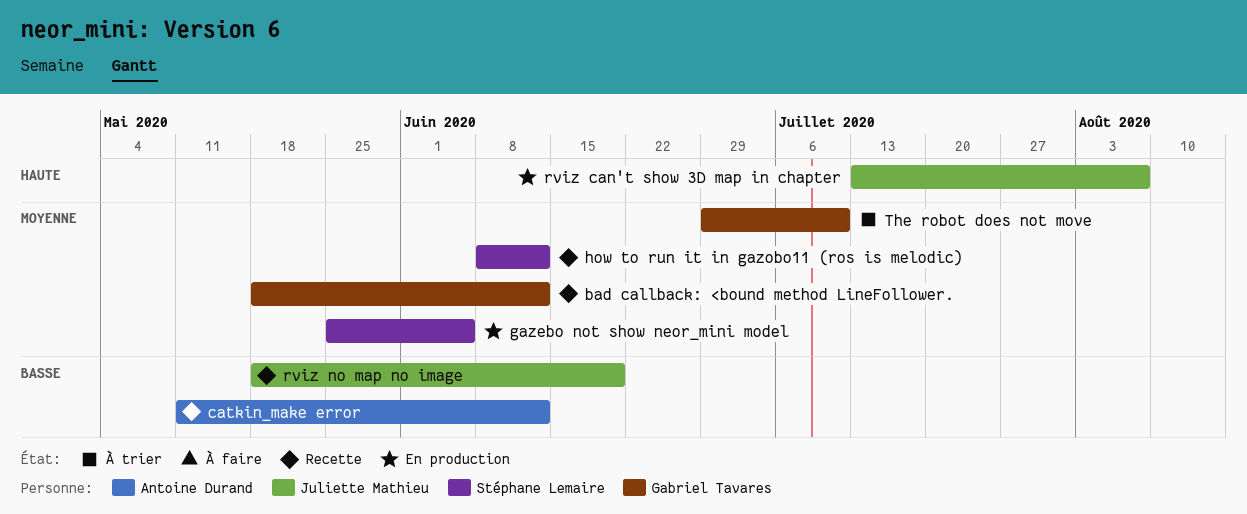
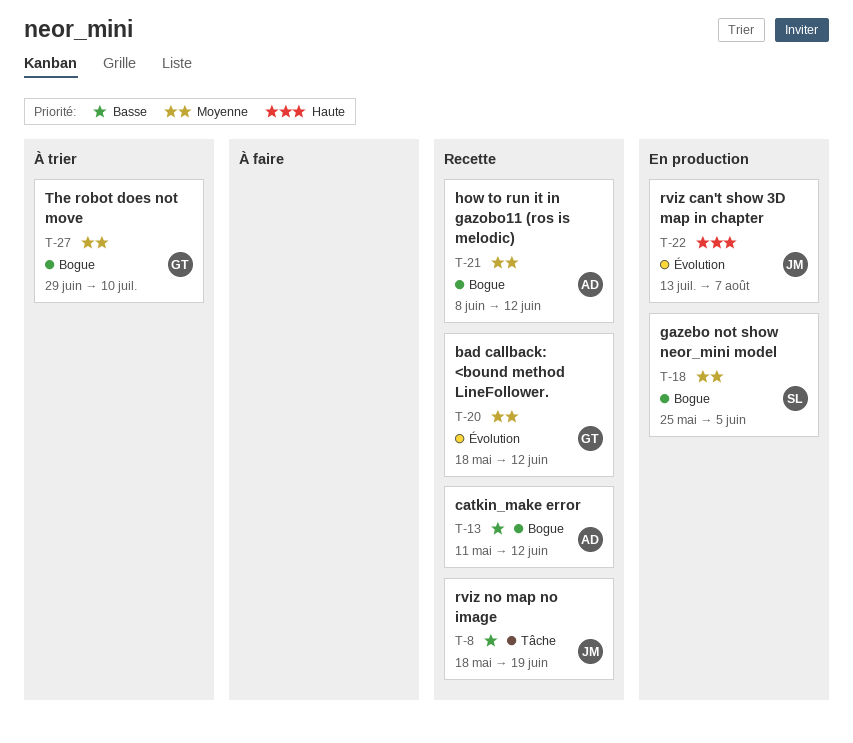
how to run it in gazobo11 (ros is melodic), owner: Stéphane Lemaire -> Antoine Durand

